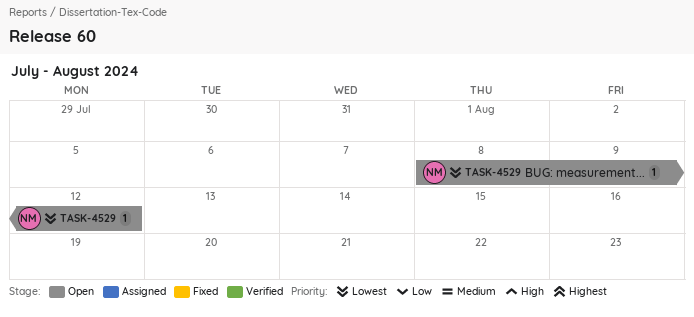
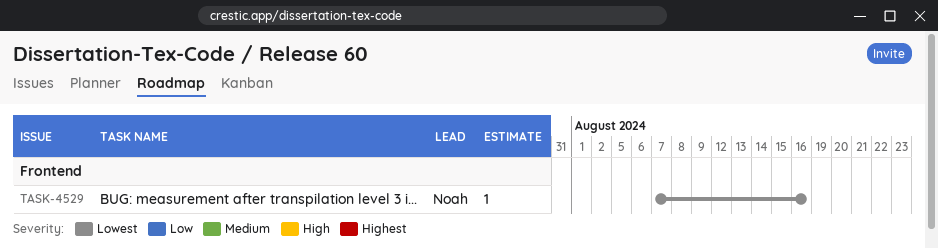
TASK-4529, start: Aug 8 -> Aug 7
TASK-4529, due: Aug 12 -> Aug 16

